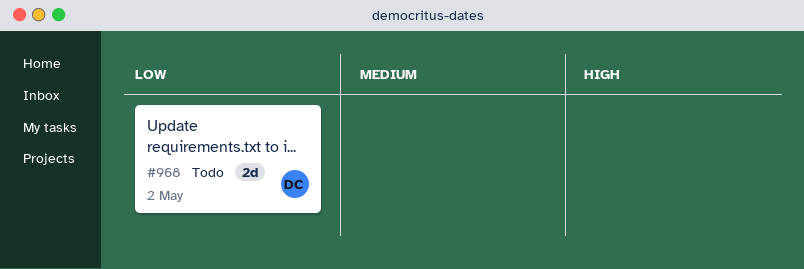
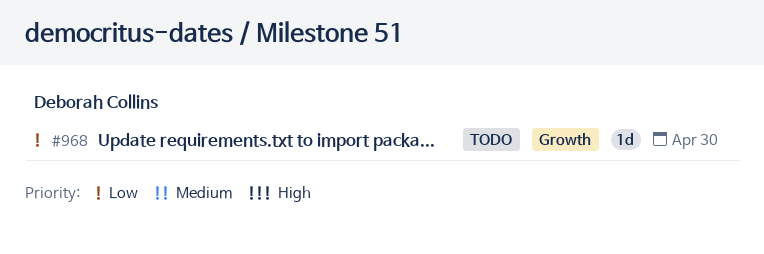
#968, estimate: 2d -> 1d
#968, due: May 2 -> Apr 30

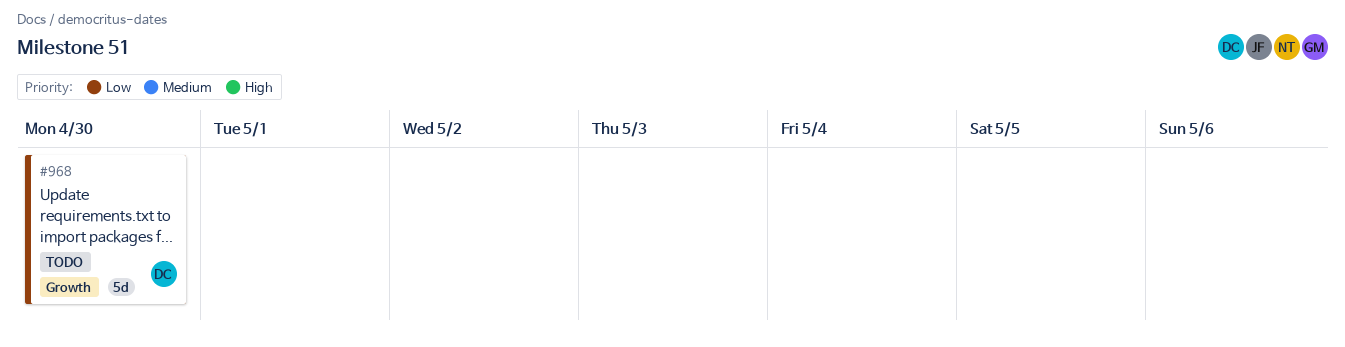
#968, estimate: 1d -> 5d

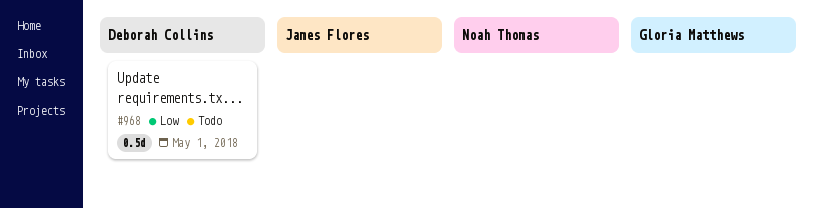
#968, estimate: 5d -> 0.5d
#968, due: Apr 30 -> May 1

